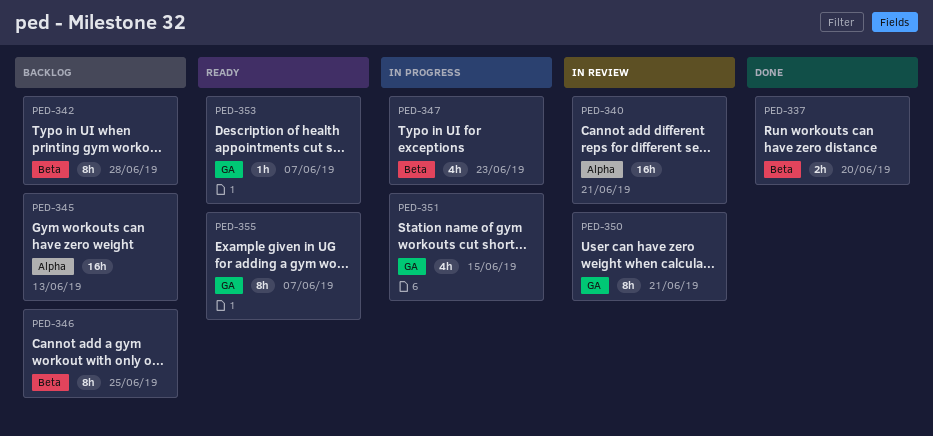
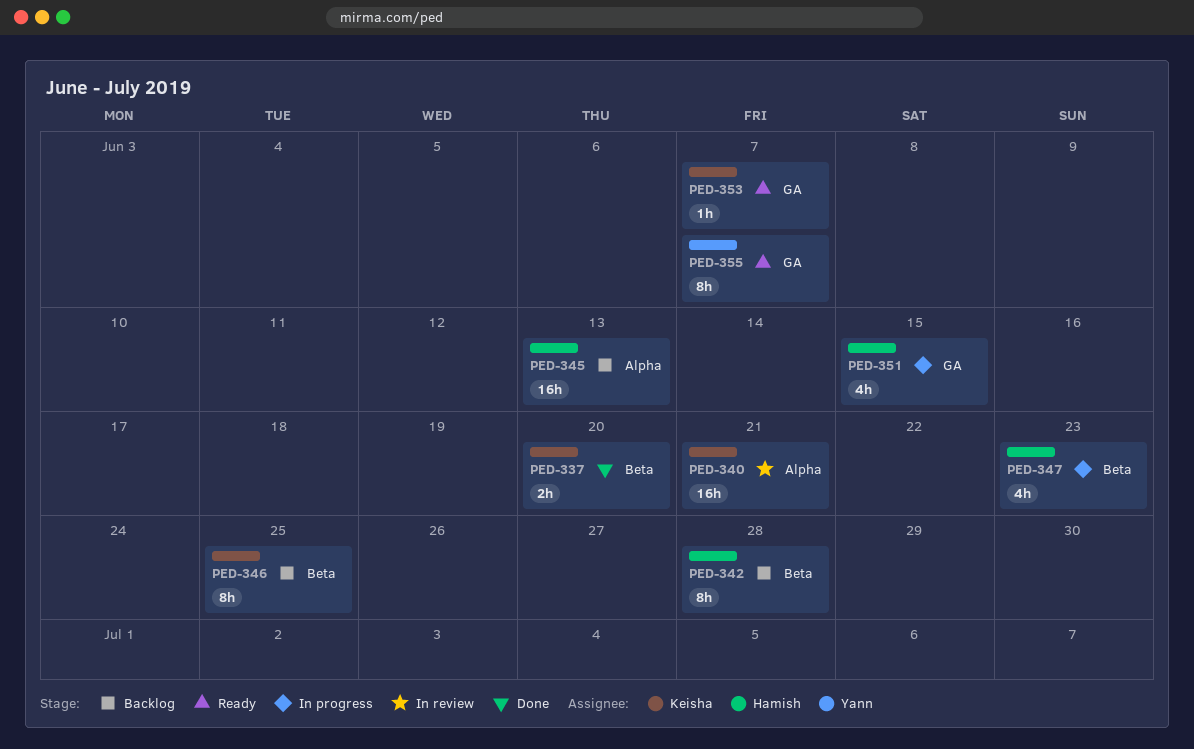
PED-350: present -> none

